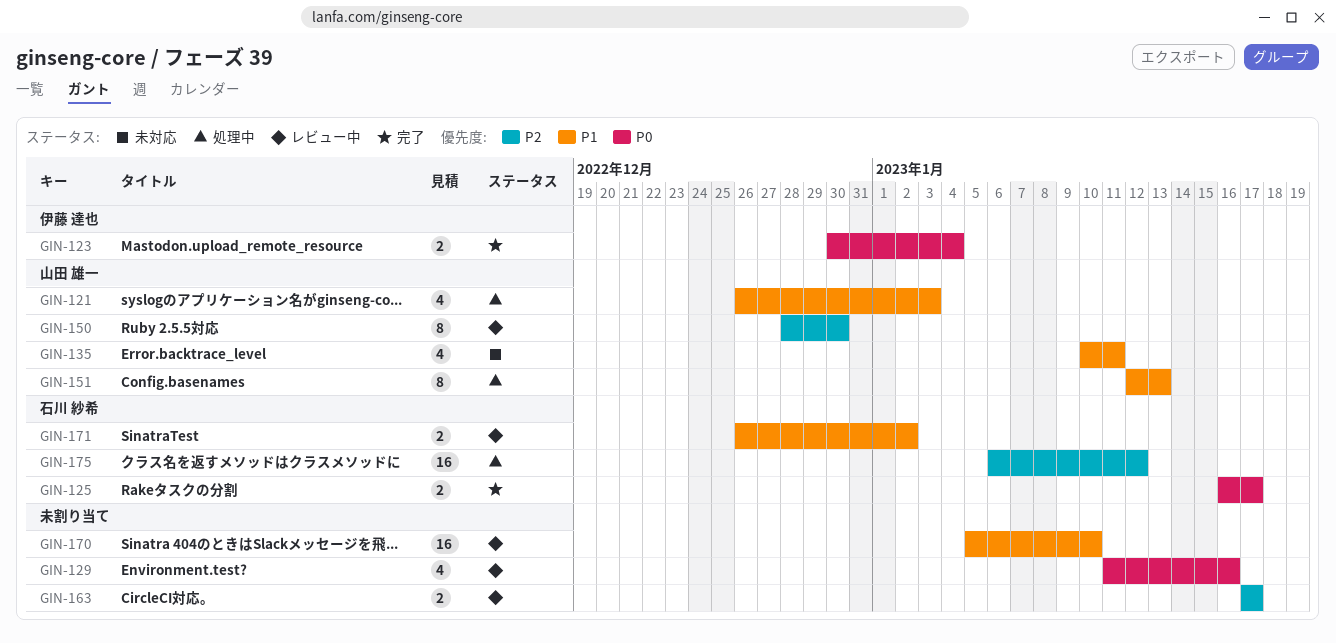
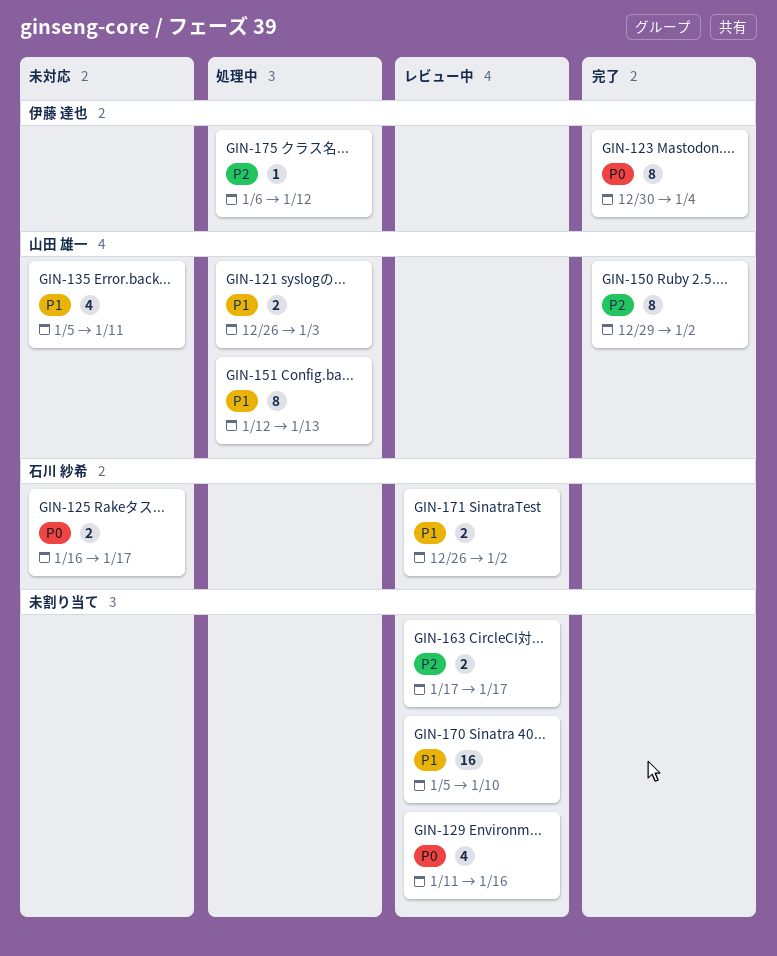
GIN-121, estimate: 4 -> 2
GIN-123, estimate: 2 -> 8
GIN-125, status: 完了 -> 未対応
GIN-135, start: Jan 10 -> Jan 5
GIN-150, status: レビュー中 -> 完了
GIN-150, start: Dec 28 -> Dec 29
GIN-150, due: Dec 30 -> Jan 2
GIN-175, owner: 石川 紗希 -> 伊藤 達也
GIN-175, estimate: 16 -> 1

